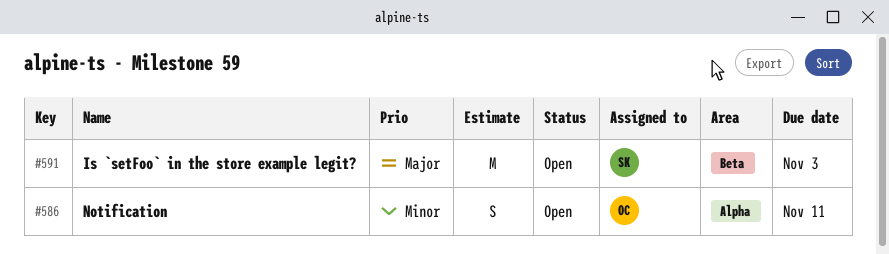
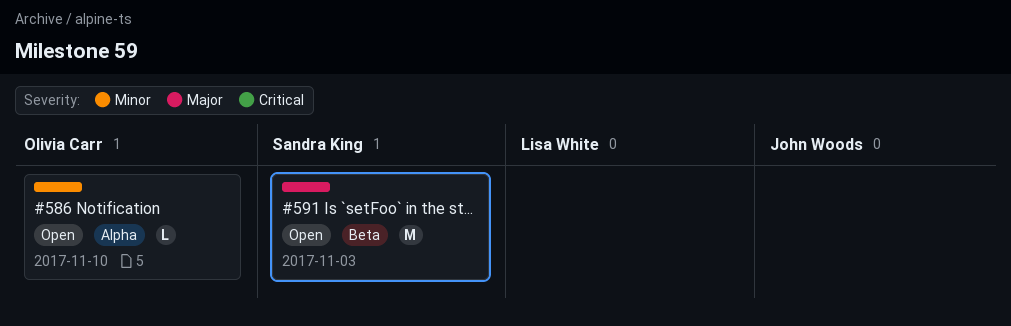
#586, estimate: S -> L
#586, due: Nov 11 -> Nov 10

